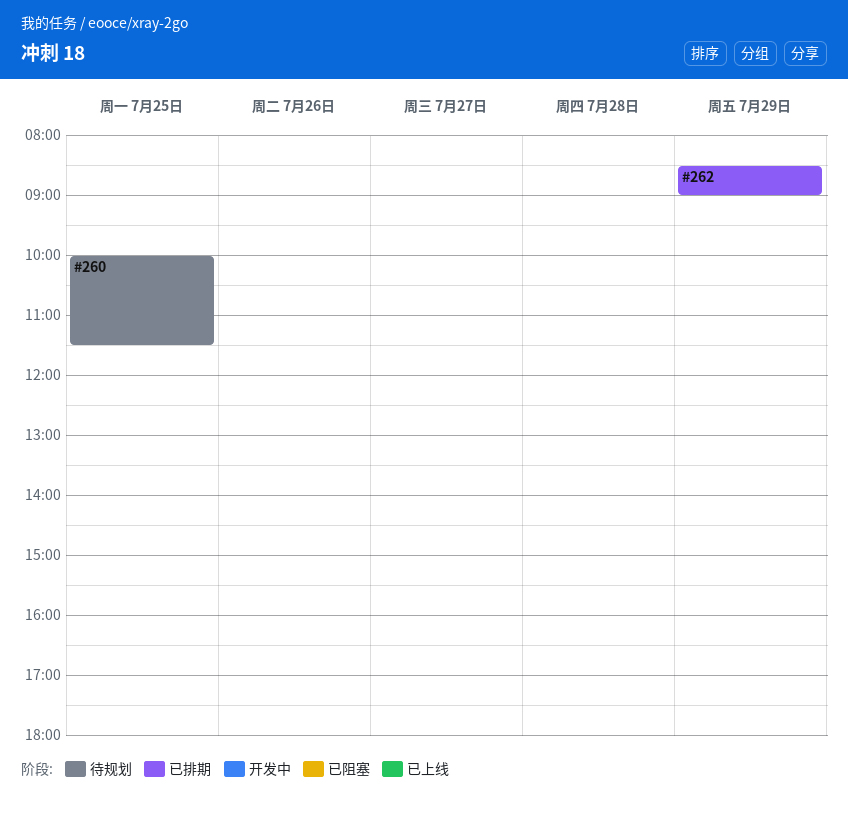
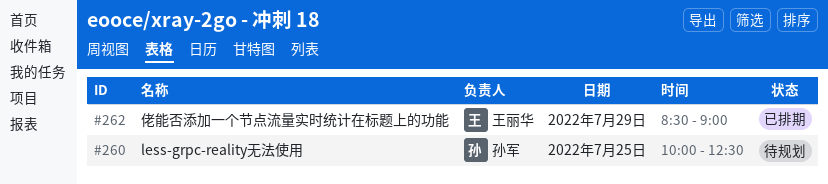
#260, ends: 11:30 -> 12:30

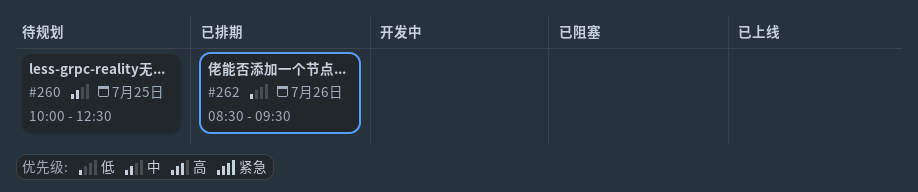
#262, day: Jul 29 -> Jul 26
#262, ends: 09:00 -> 09:30

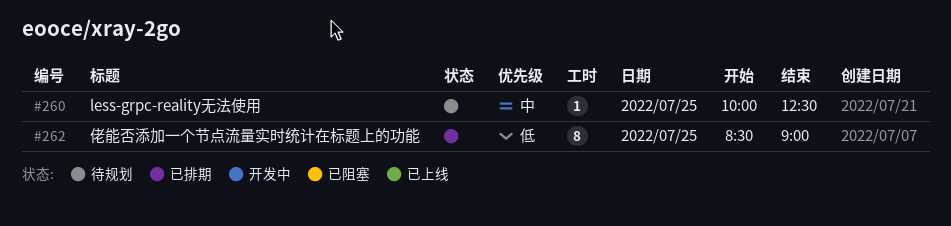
#262, day: Jul 26 -> Jul 25
#262, ends: 09:30 -> 09:00

